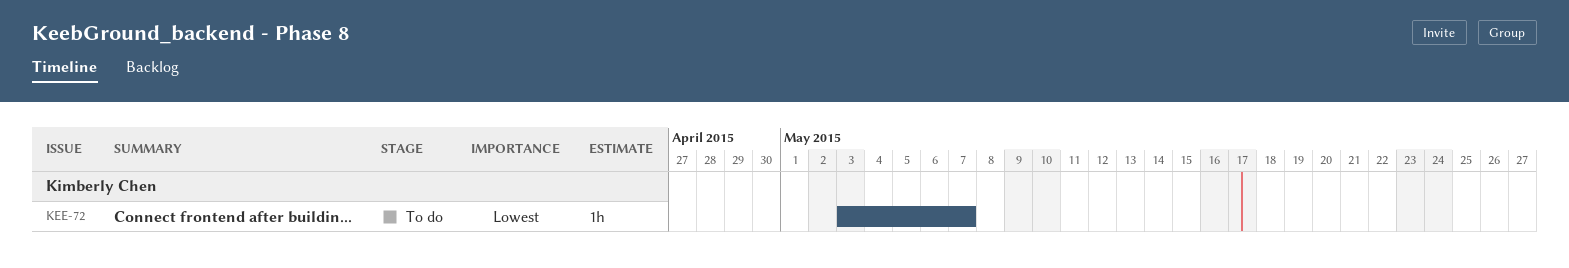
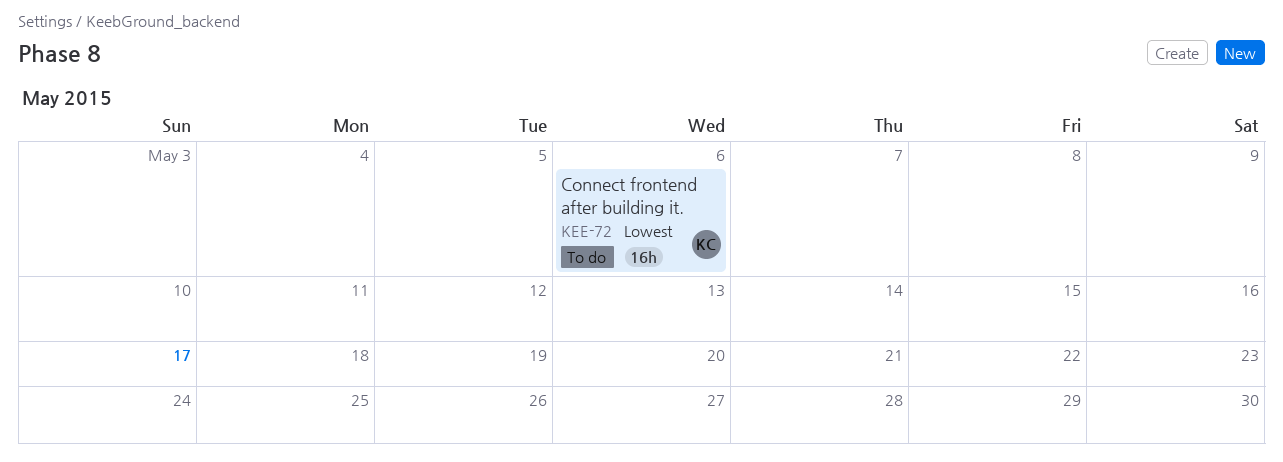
KEE-72, estimate: 1h -> 16h
KEE-72, due: May 7 -> May 6

